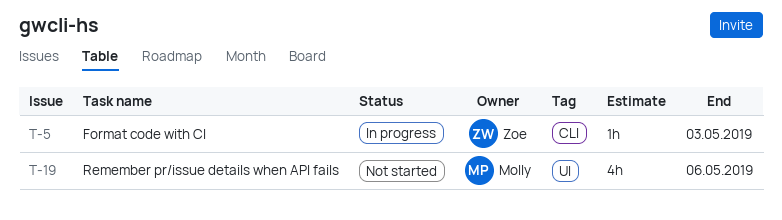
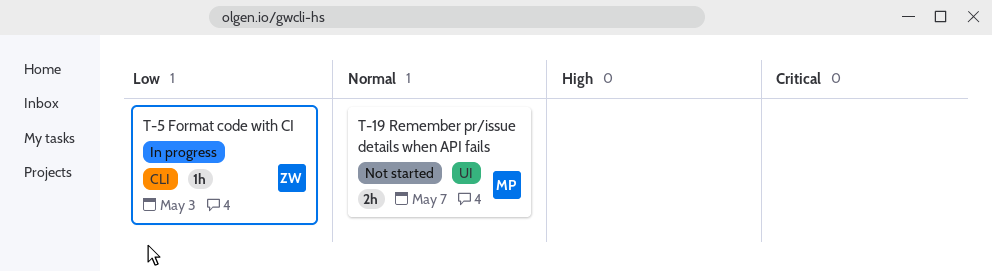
T-19, estimate: 4h -> 2h
T-19, due: May 6 -> May 7

